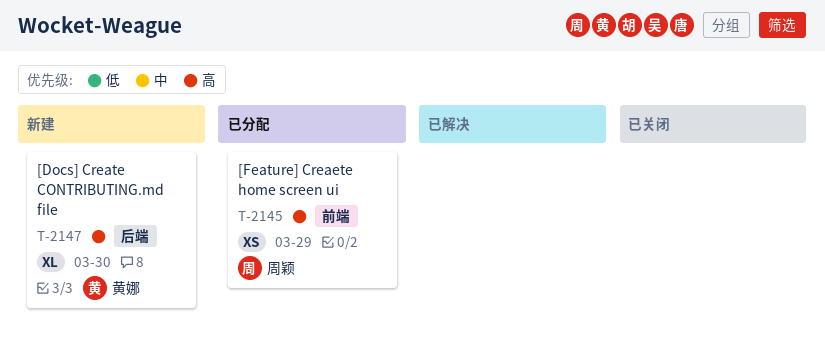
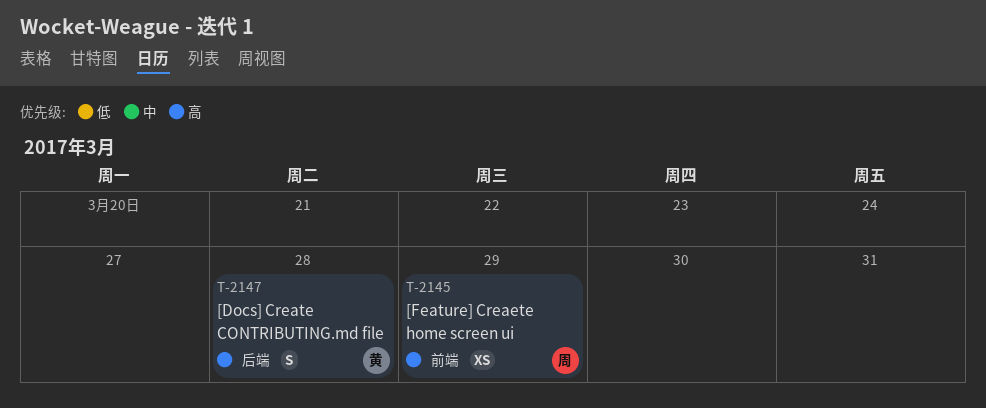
T-2147, estimate: XL -> S
T-2147, due: Mar 30 -> Mar 28

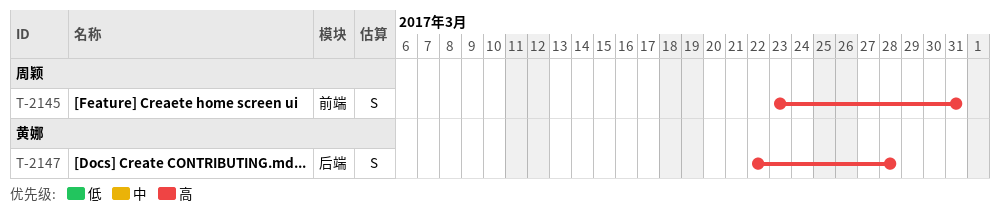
T-2145, estimate: XS -> S
T-2145, due: Mar 29 -> Mar 31

